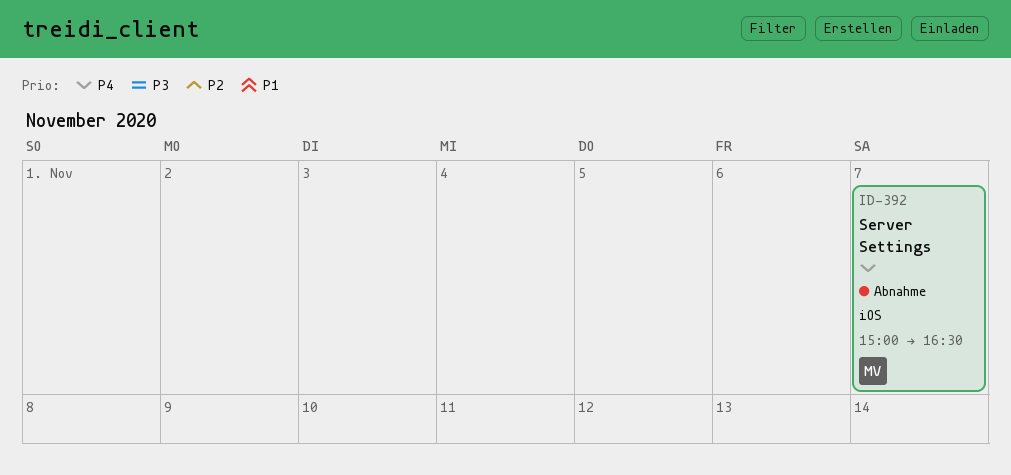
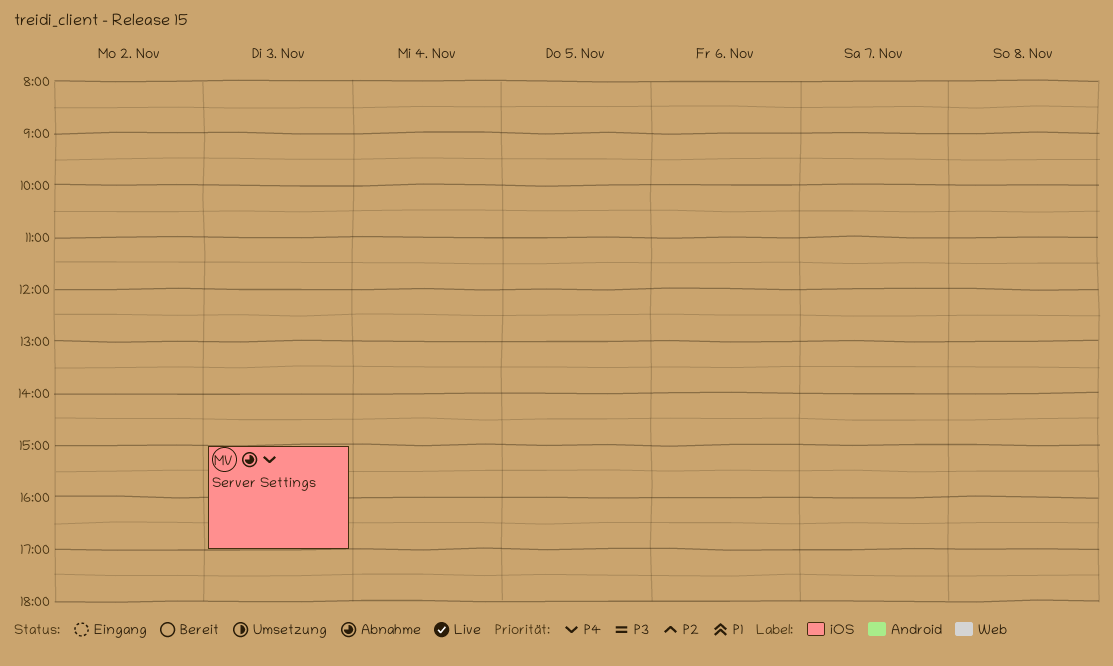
Server Settings, day: Nov 7 -> Nov 3
Server Settings, ends: 16:30 -> 17:00

